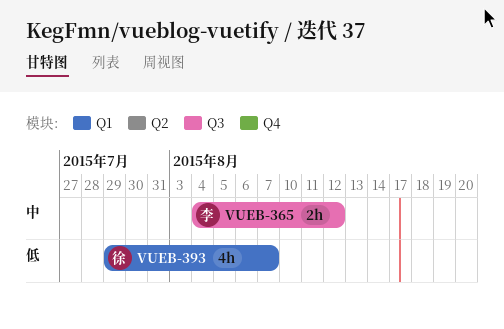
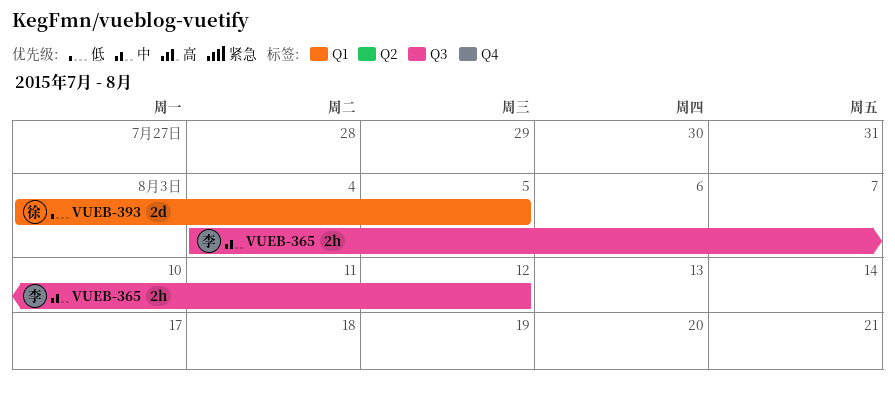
VUEB-393, estimate: 4h -> 2d
VUEB-393, start: Jul 29 -> Aug 3
VUEB-393, due: Aug 7 -> Aug 5

